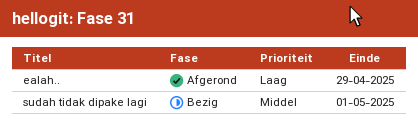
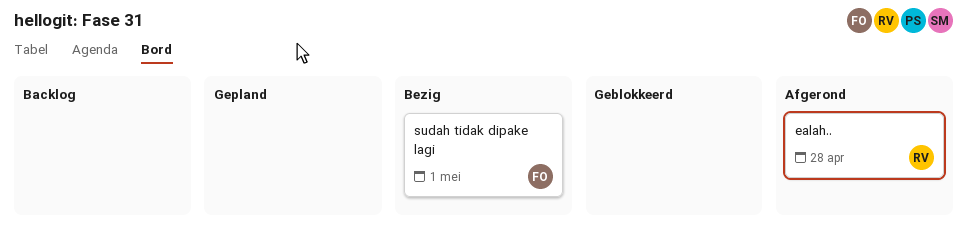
ealah.., due: Apr 29 -> Apr 28

